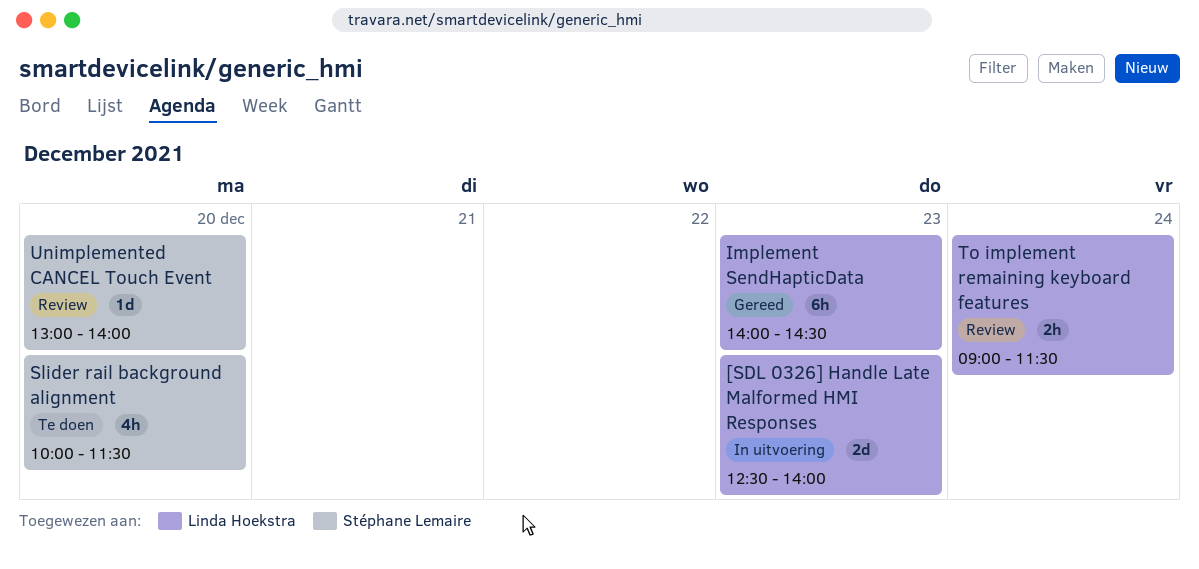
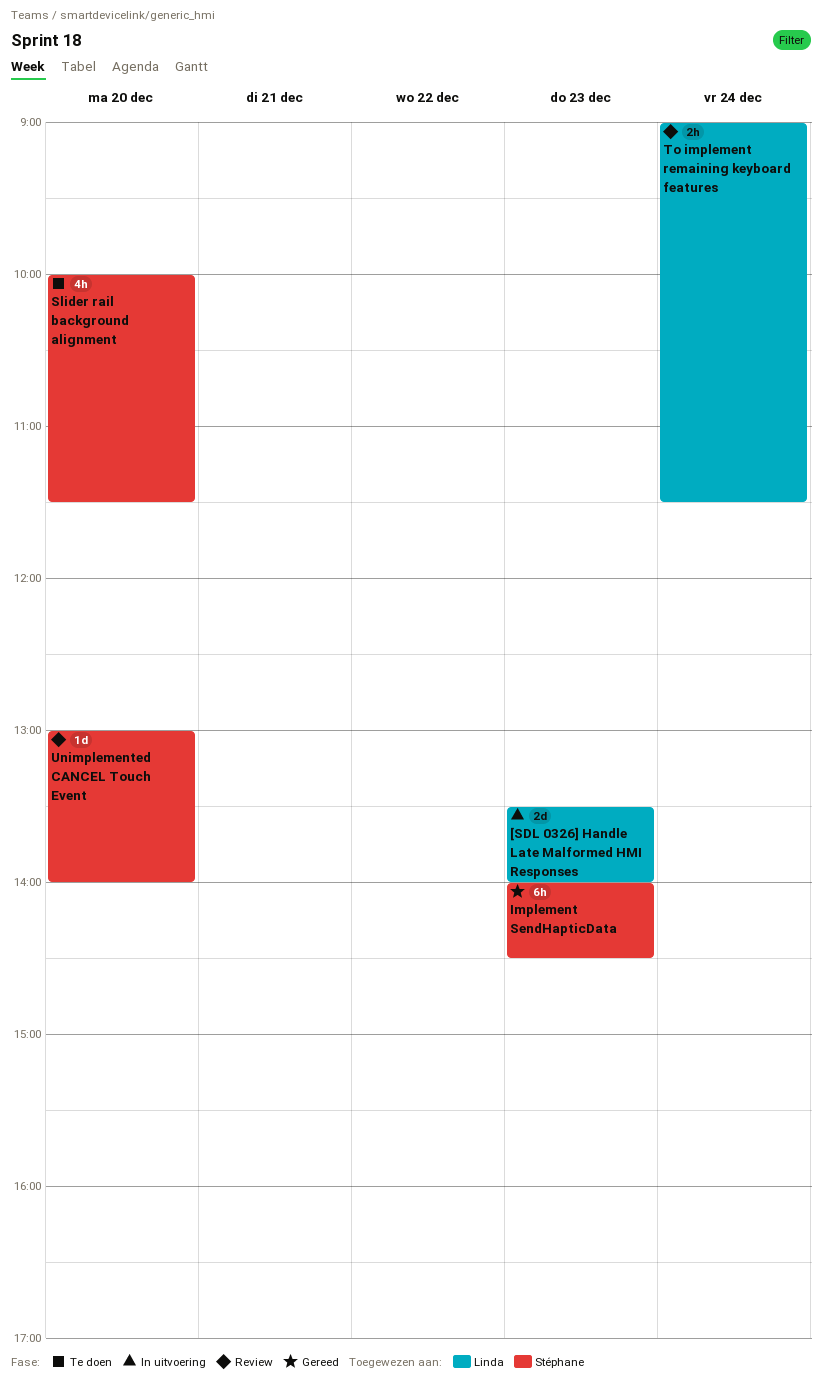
[SDL 0326] Handle Late Malformed HMI Responses, begins: 12:30 -> 13:30
Implement SendHapticData, owner: Linda Hoekstra -> Stéphane Lemaire

